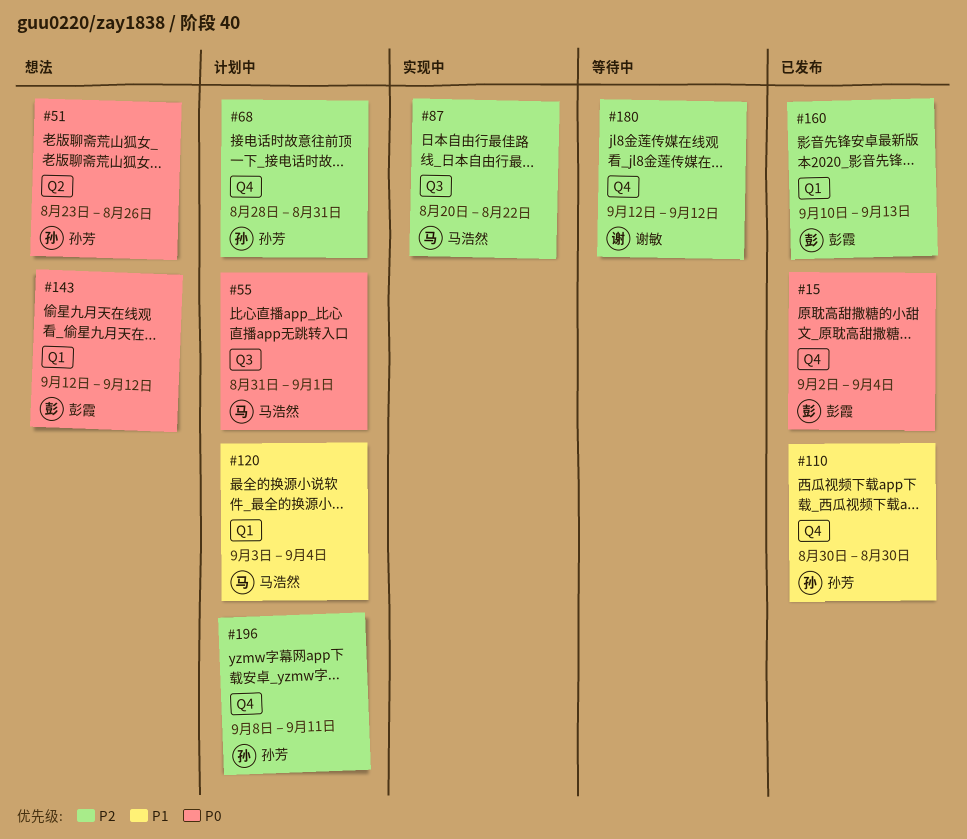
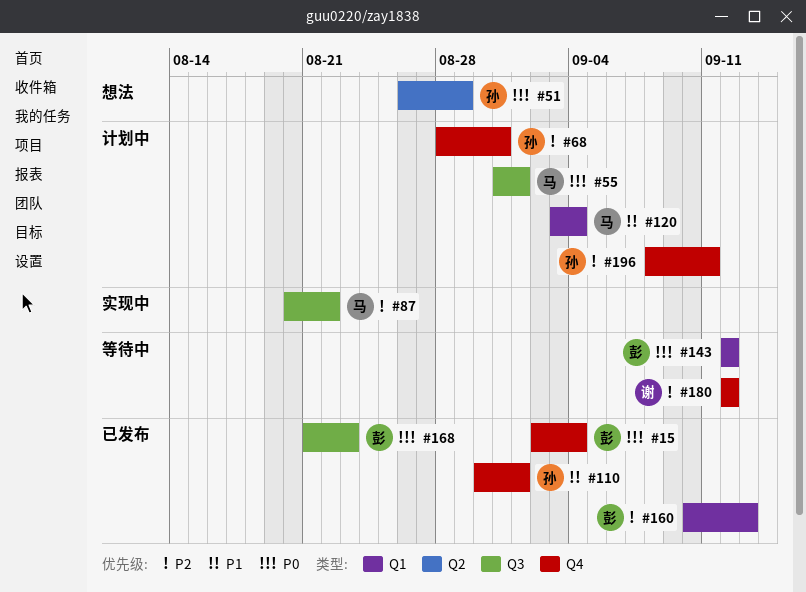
#51, start: Aug 23 -> Aug 26
#51, due: Aug 26 -> Aug 29
#110, due: Aug 30 -> Sep 1
#143, status: 想法 -> 等待中
#168: none -> present

